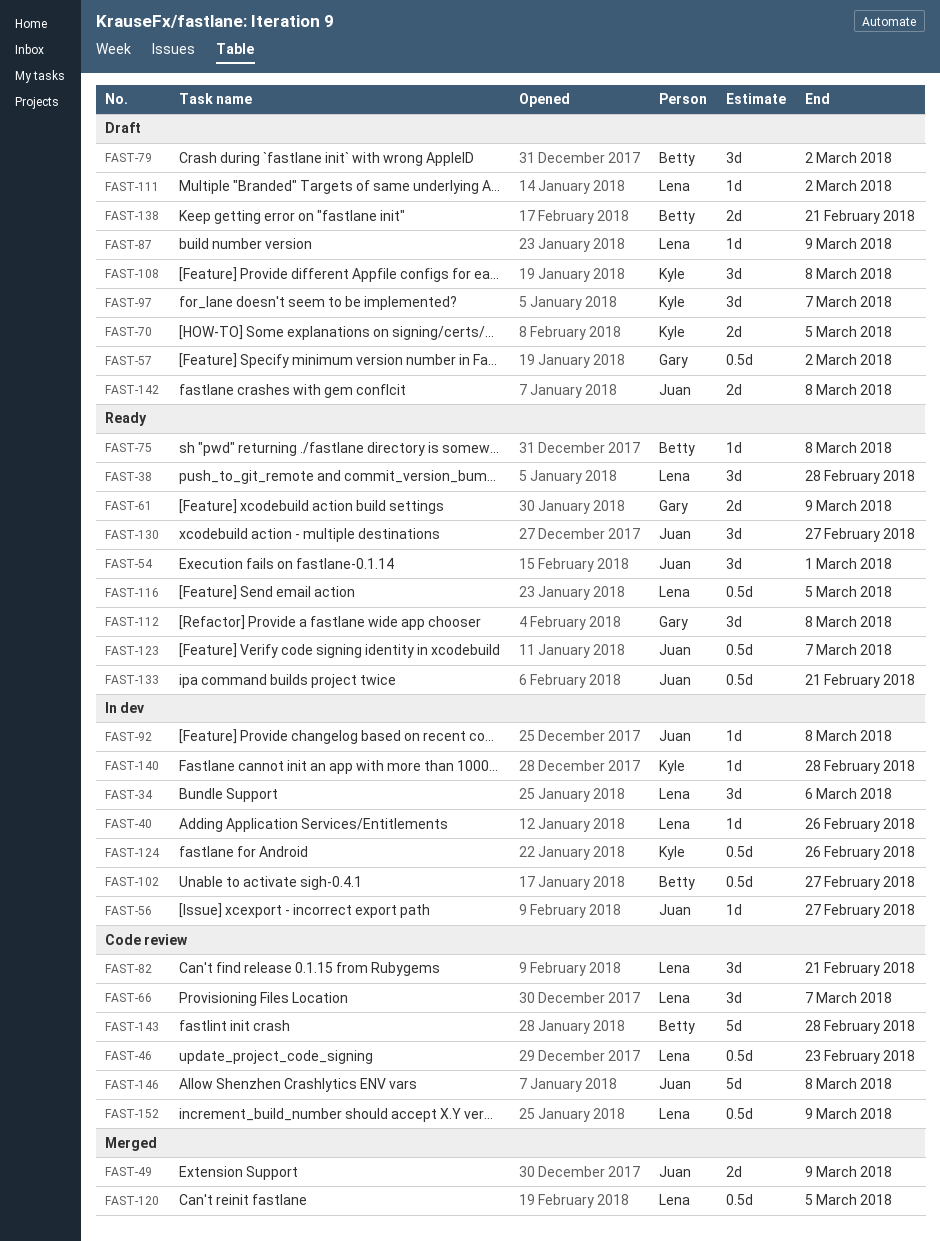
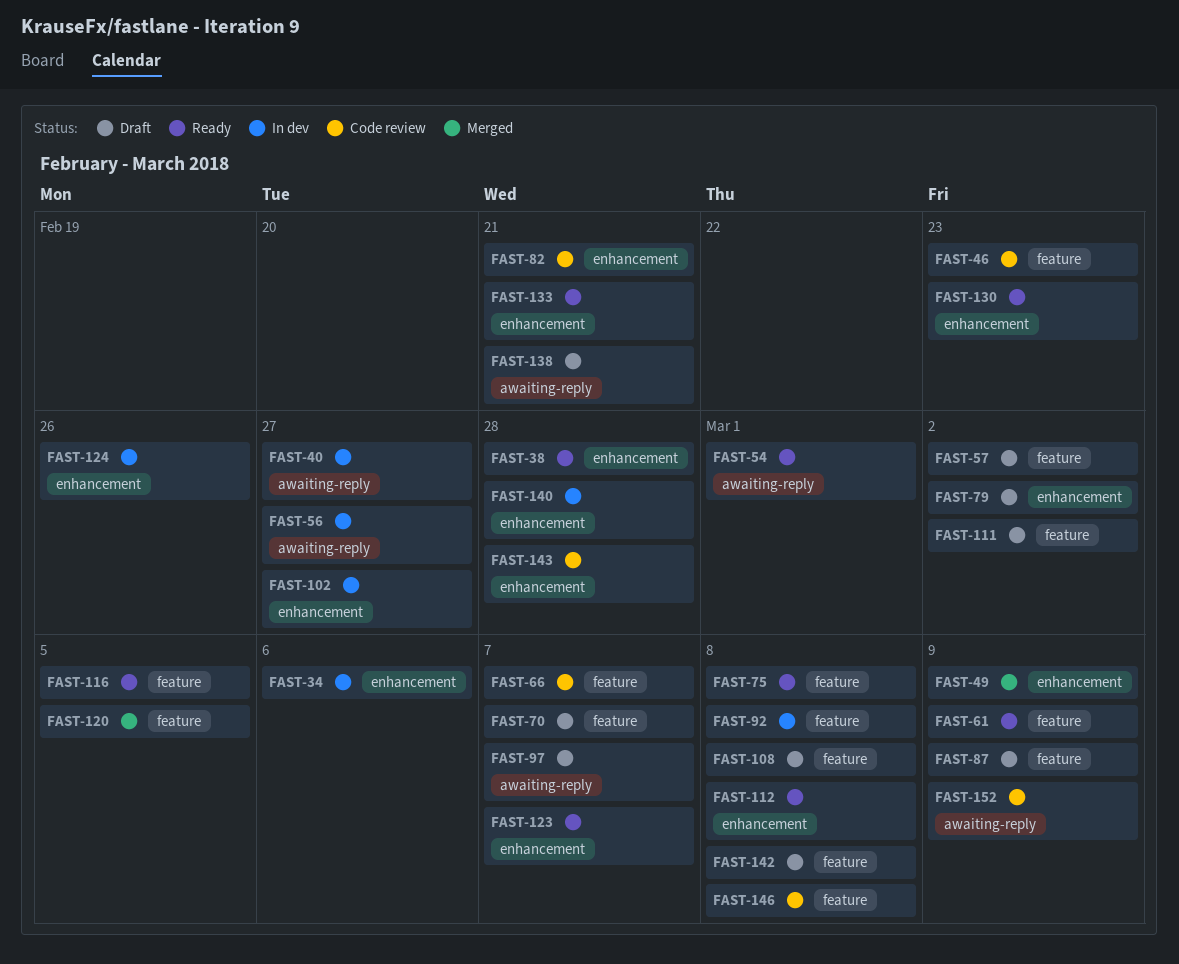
FAST-40, due: Feb 26 -> Feb 27
FAST-70, due: Mar 5 -> Mar 7
FAST-130, due: Feb 27 -> Feb 23

